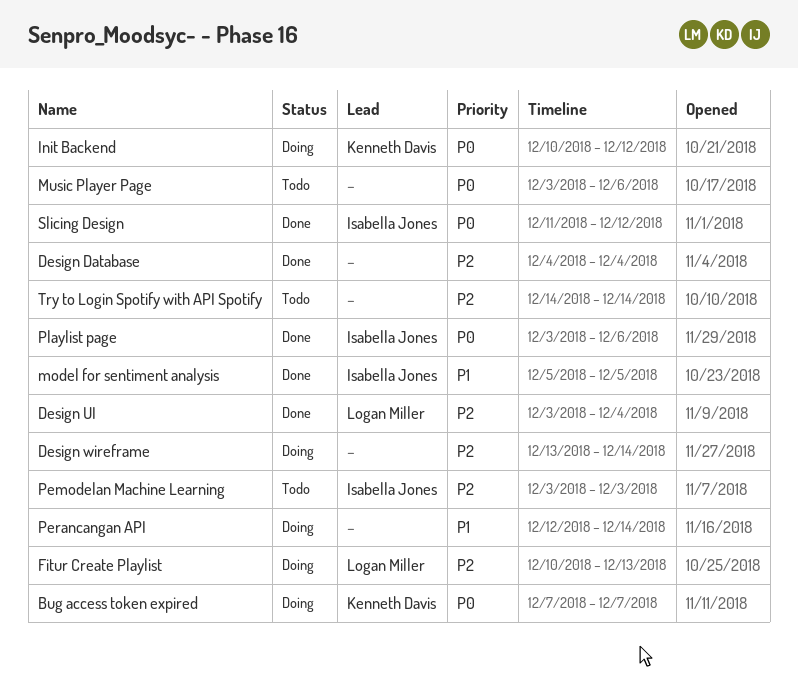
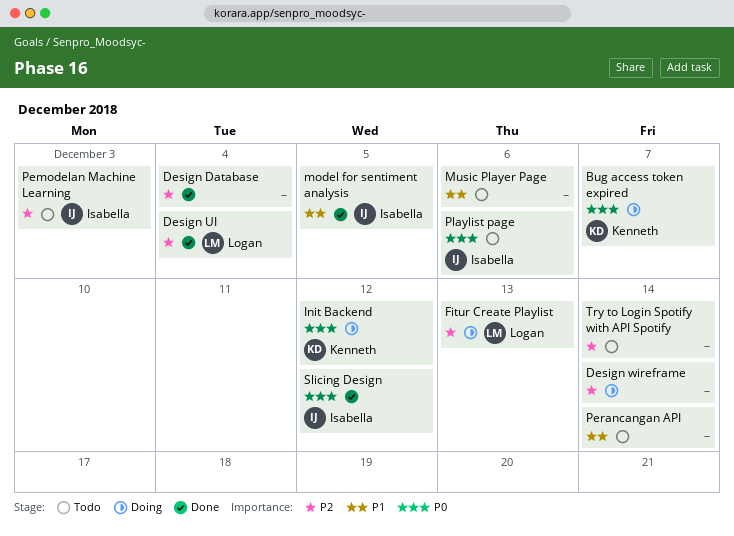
Music Player Page, priority: P0 -> P1
Perancangan API, status: Doing -> Todo
Playlist page, status: Done -> Todo

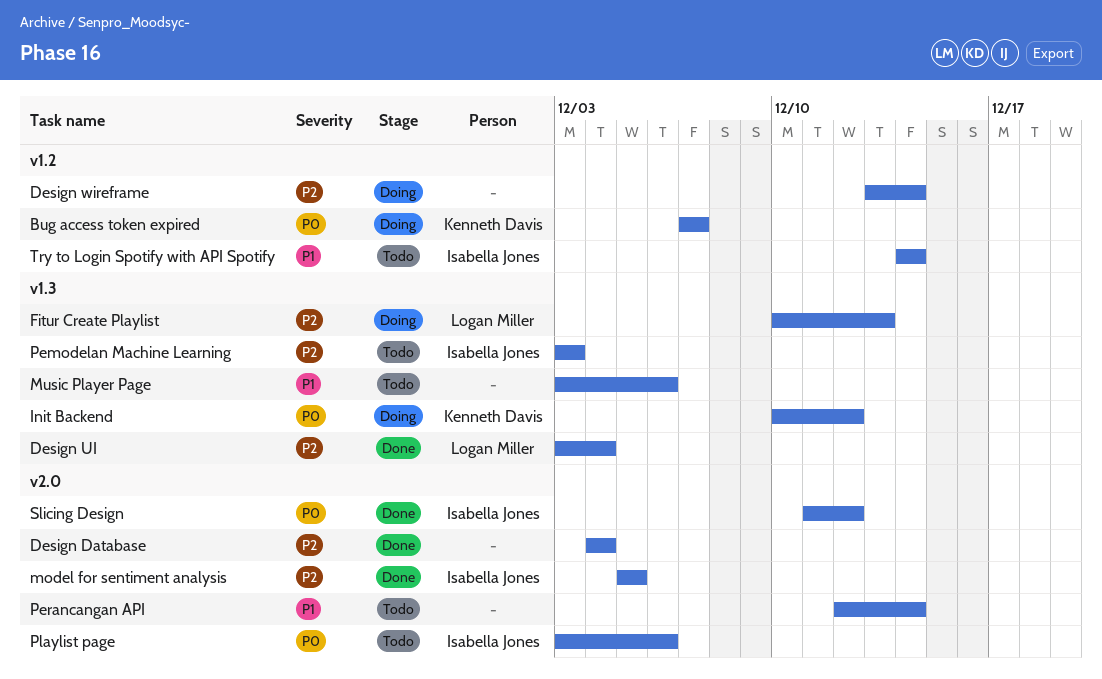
model for sentiment analysis, priority: P1 -> P2
Try to Login Spotify with API Spotify, owner: none -> Isabella Jones
Try to Login Spotify with API Spotify, priority: P2 -> P1

